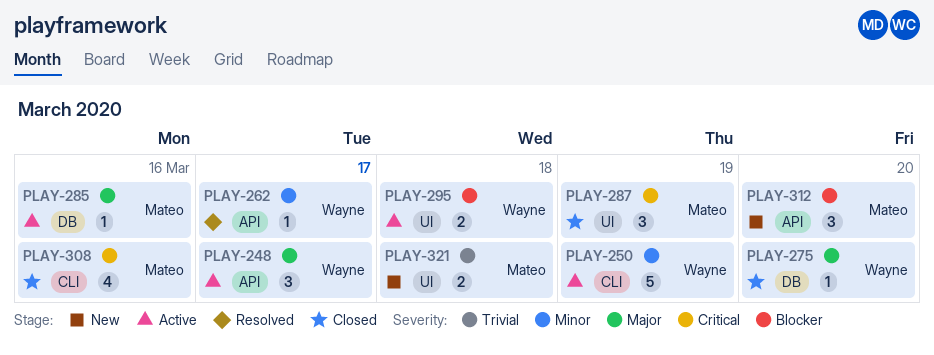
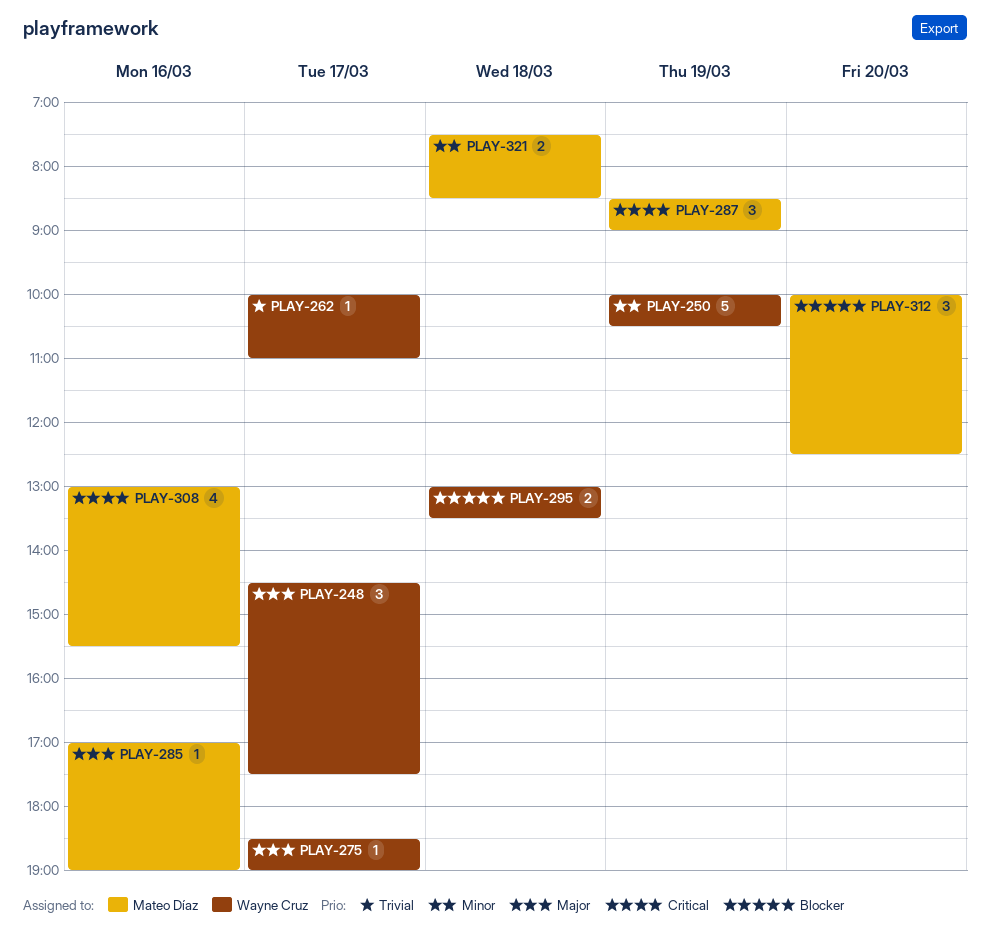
PLAY-262, priority: Minor -> Trivial
PLAY-275, day: Mar 20 -> Mar 17
PLAY-321, priority: Trivial -> Minor

